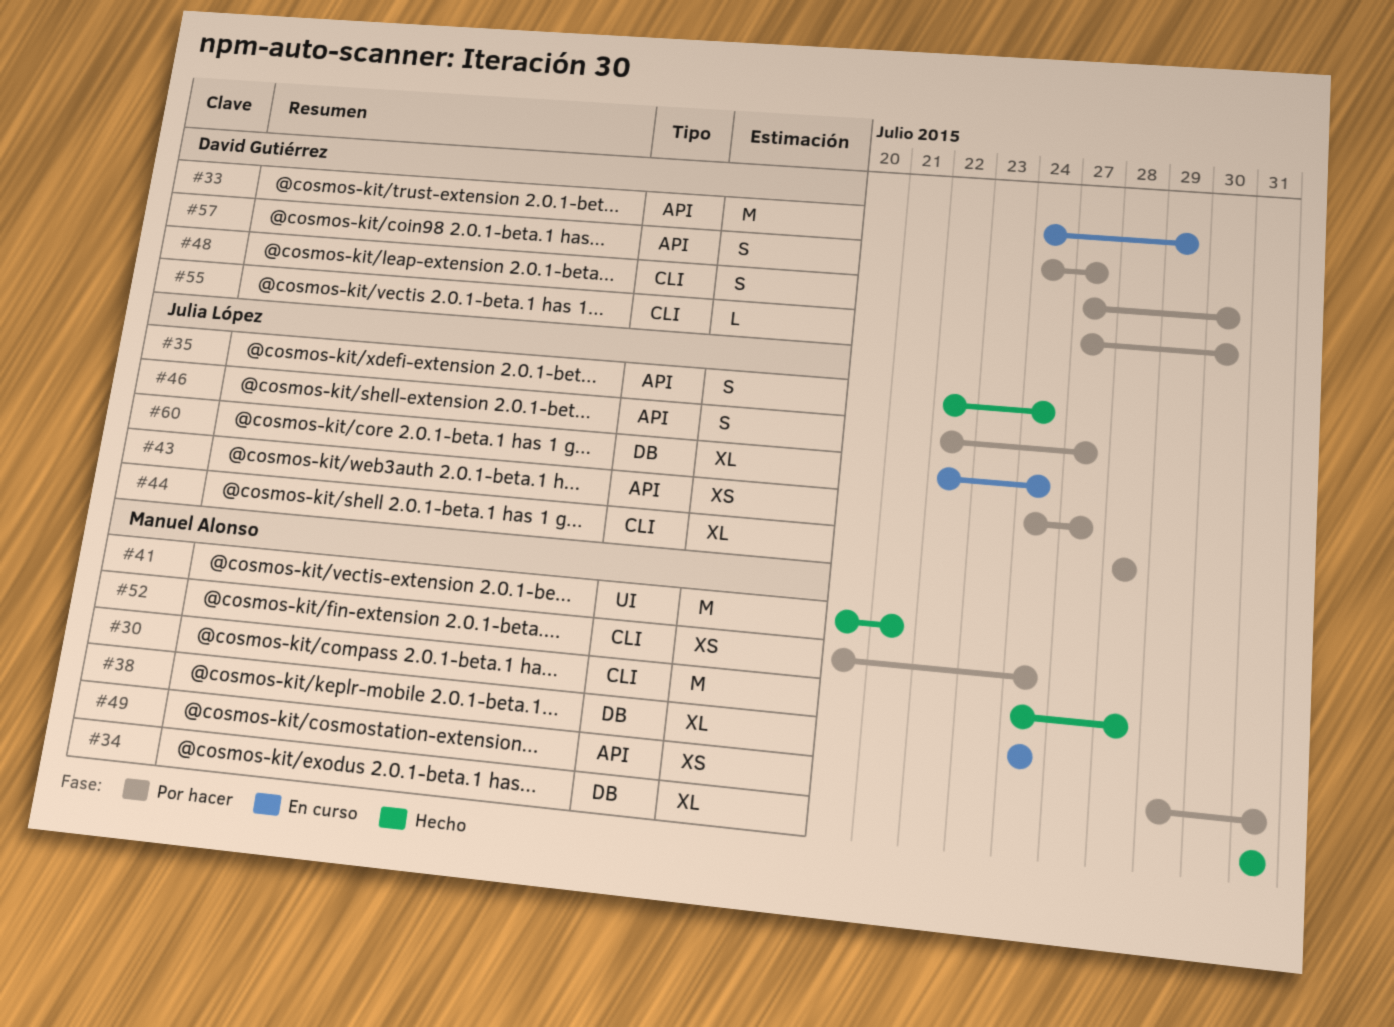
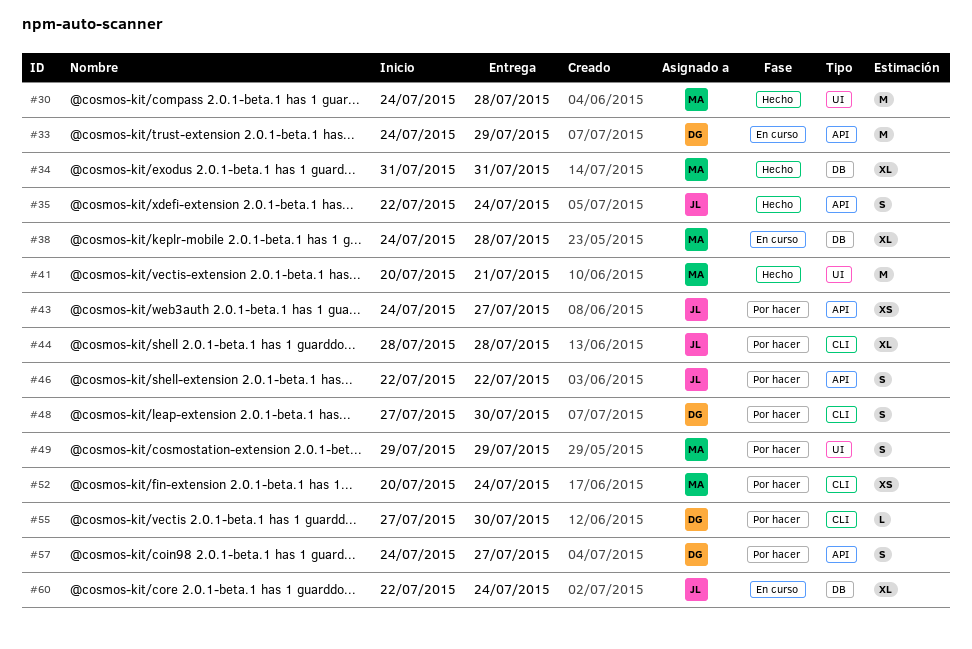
#30, label: CLI -> UI
#38, due: Jul 24 -> Jul 28
#46, due: Jul 27 -> Jul 22
#49, label: API -> UI
#49, estimate: XS -> S
#49, due: Jul 31 -> Jul 29

